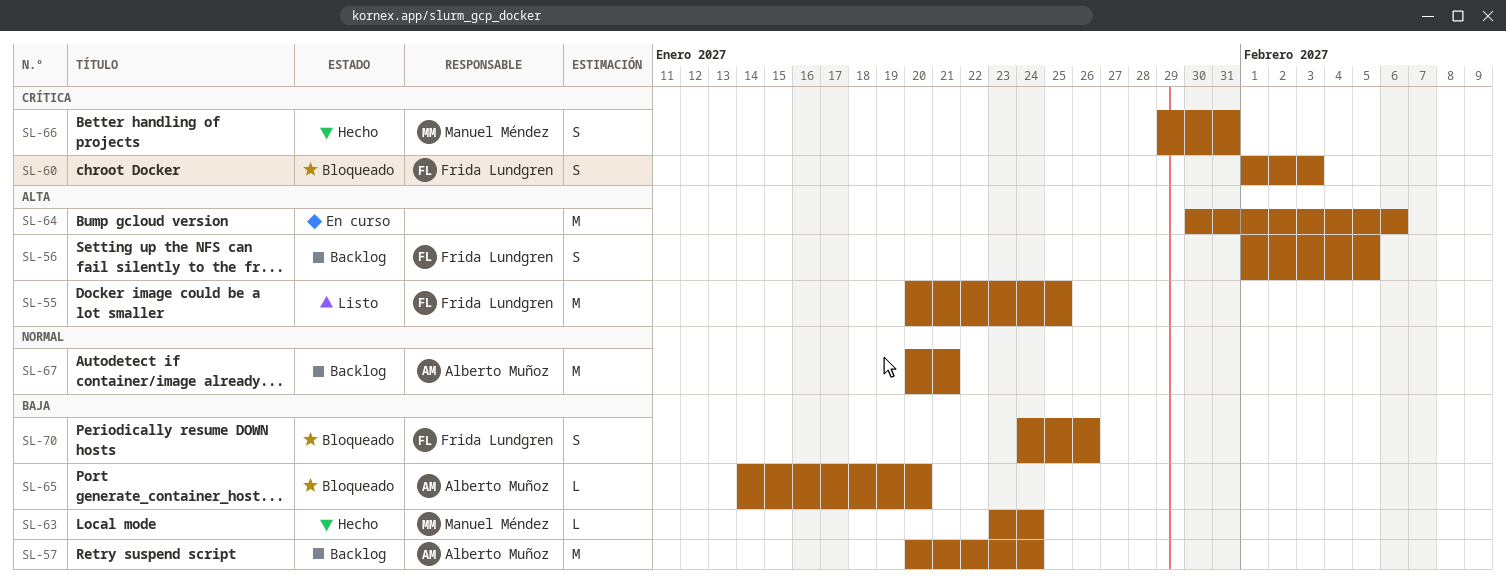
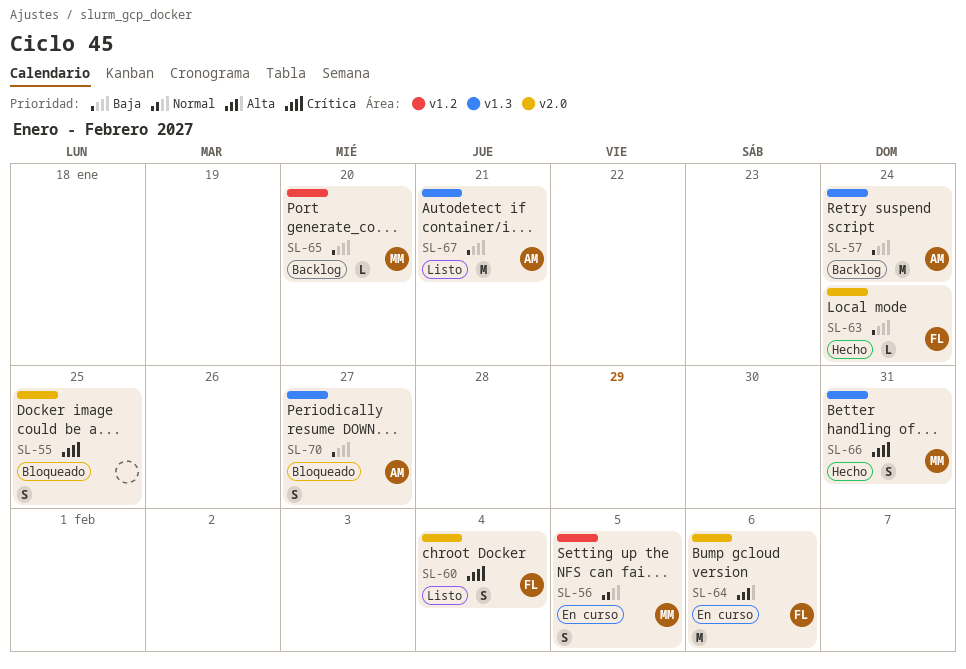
SL-55, status: Listo -> Bloqueado
SL-55, owner: Frida Lundgren -> none
SL-55, priority: Alta -> Crítica
SL-55, estimate: M -> S
SL-56, status: Backlog -> En curso
SL-56, owner: Frida Lundgren -> Manuel Méndez
SL-56, priority: Alta -> Normal
SL-60, status: Bloqueado -> Listo
SL-60, due: Feb 3 -> Feb 4
SL-63, owner: Manuel Méndez -> Frida Lundgren
SL-64, owner: none -> Frida Lundgren
SL-65, status: Bloqueado -> Backlog
SL-65, owner: Alberto Muñoz -> Manuel Méndez
SL-67, status: Backlog -> Listo
SL-67, priority: Normal -> Baja
SL-70, owner: Frida Lundgren -> Alberto Muñoz
SL-70, due: Jan 26 -> Jan 27

